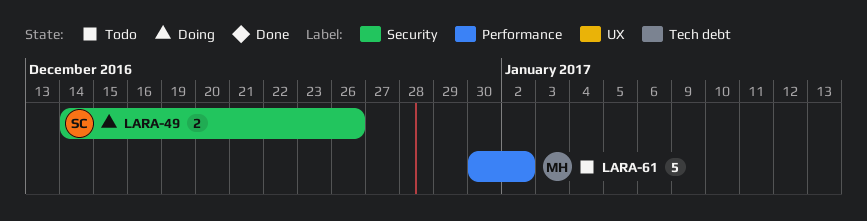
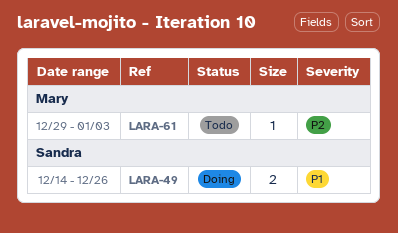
LARA-61, estimate: 5 -> 1
LARA-61, start: Dec 30 -> Dec 29
LARA-61, due: Jan 2 -> Jan 3

